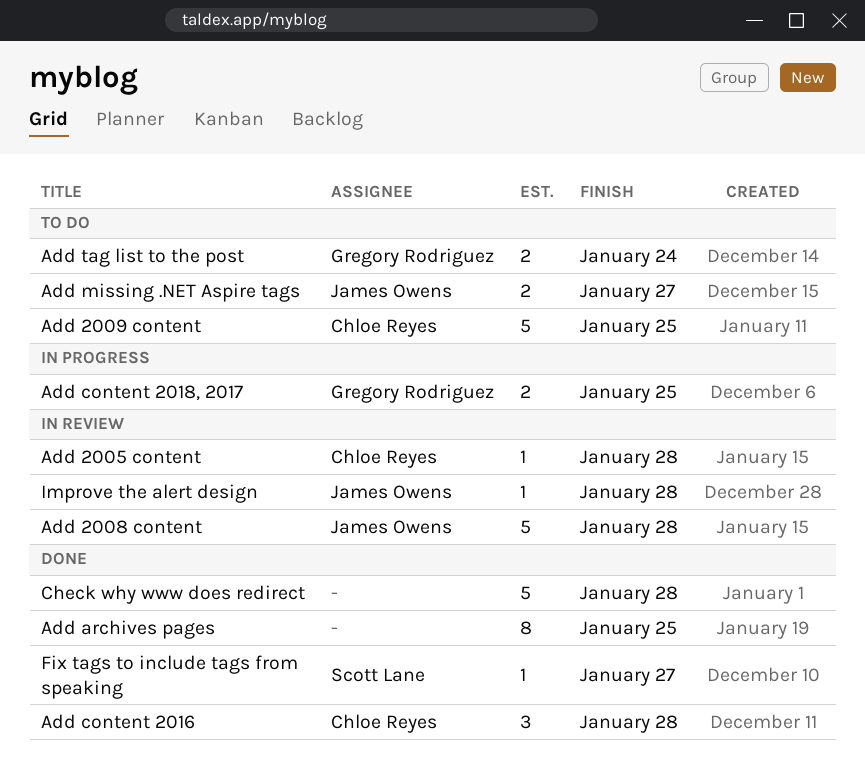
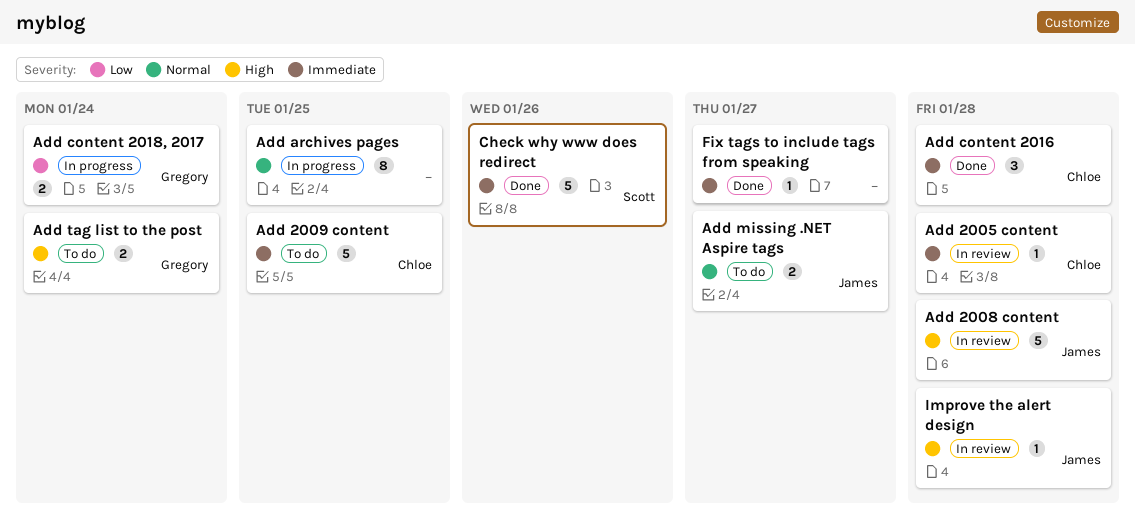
Add archives pages, status: Done -> In progress
Add content 2018, 2017, due: Jan 25 -> Jan 24
Check why www does redirect, owner: none -> Scott Lane
Check why www does redirect, due: Jan 28 -> Jan 26
Fix tags to include tags from speaking, owner: Scott Lane -> none

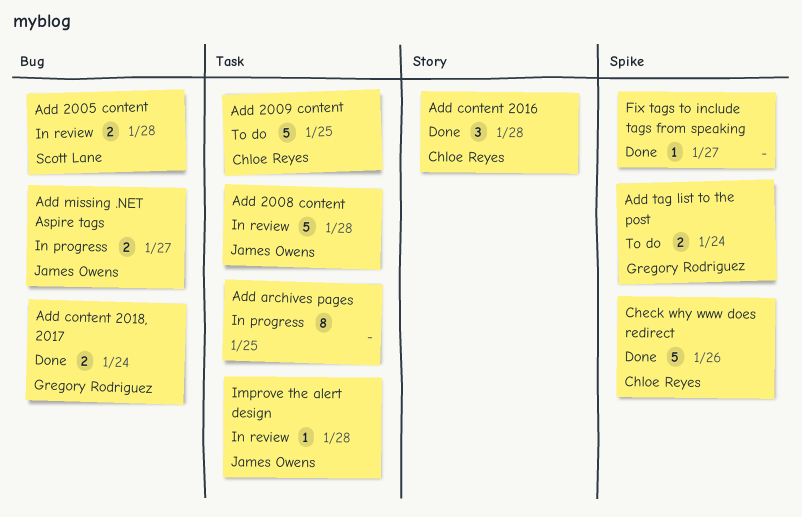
Add 2005 content, owner: Chloe Reyes -> Scott Lane
Add 2005 content, estimate: 1 -> 2
Add content 2018, 2017, status: In progress -> Done
Add missing .NET Aspire tags, status: To do -> In progress
Check why www does redirect, owner: Scott Lane -> Chloe Reyes

